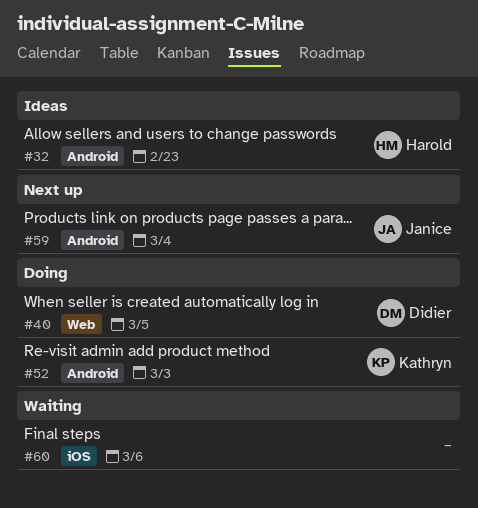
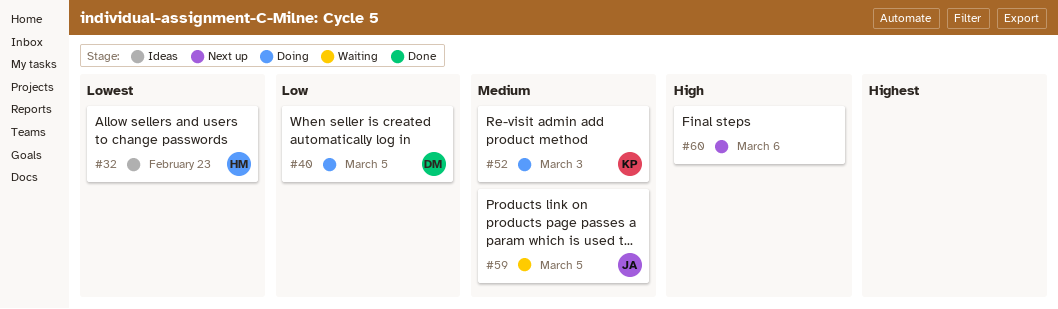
#59, status: Next up -> Waiting
#59, due: Mar 4 -> Mar 5
#60, status: Waiting -> Next up

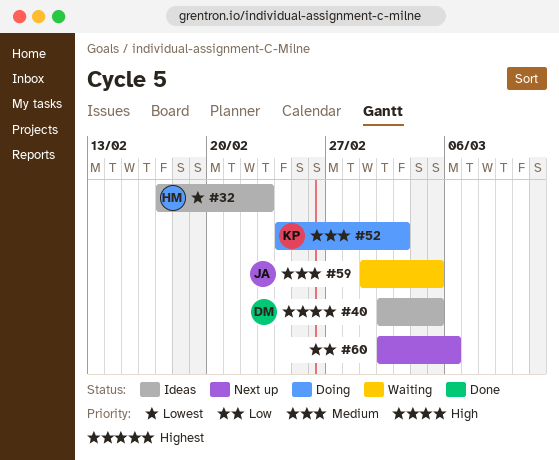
#40, status: Doing -> Ideas
#40, priority: Low -> High
#60, priority: High -> Low

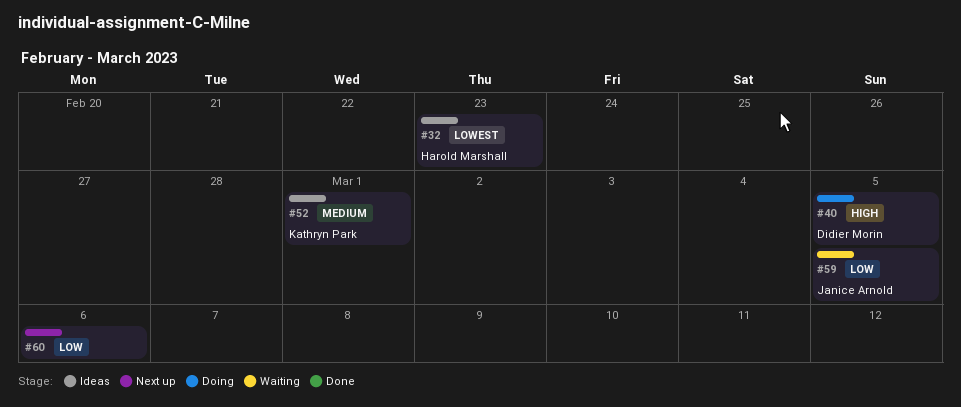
#40, status: Ideas -> Doing
#52, status: Doing -> Ideas
#52, due: Mar 3 -> Mar 1
#59, priority: Medium -> Low

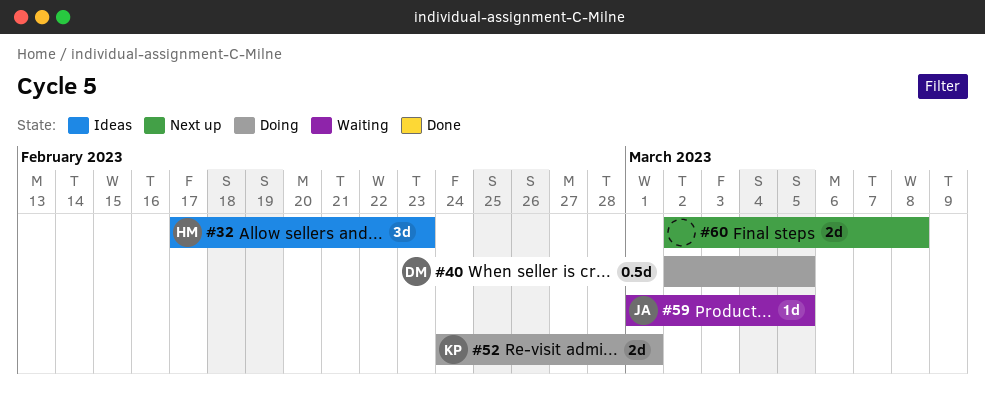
#52, status: Ideas -> Doing
#60, due: Mar 6 -> Mar 8

